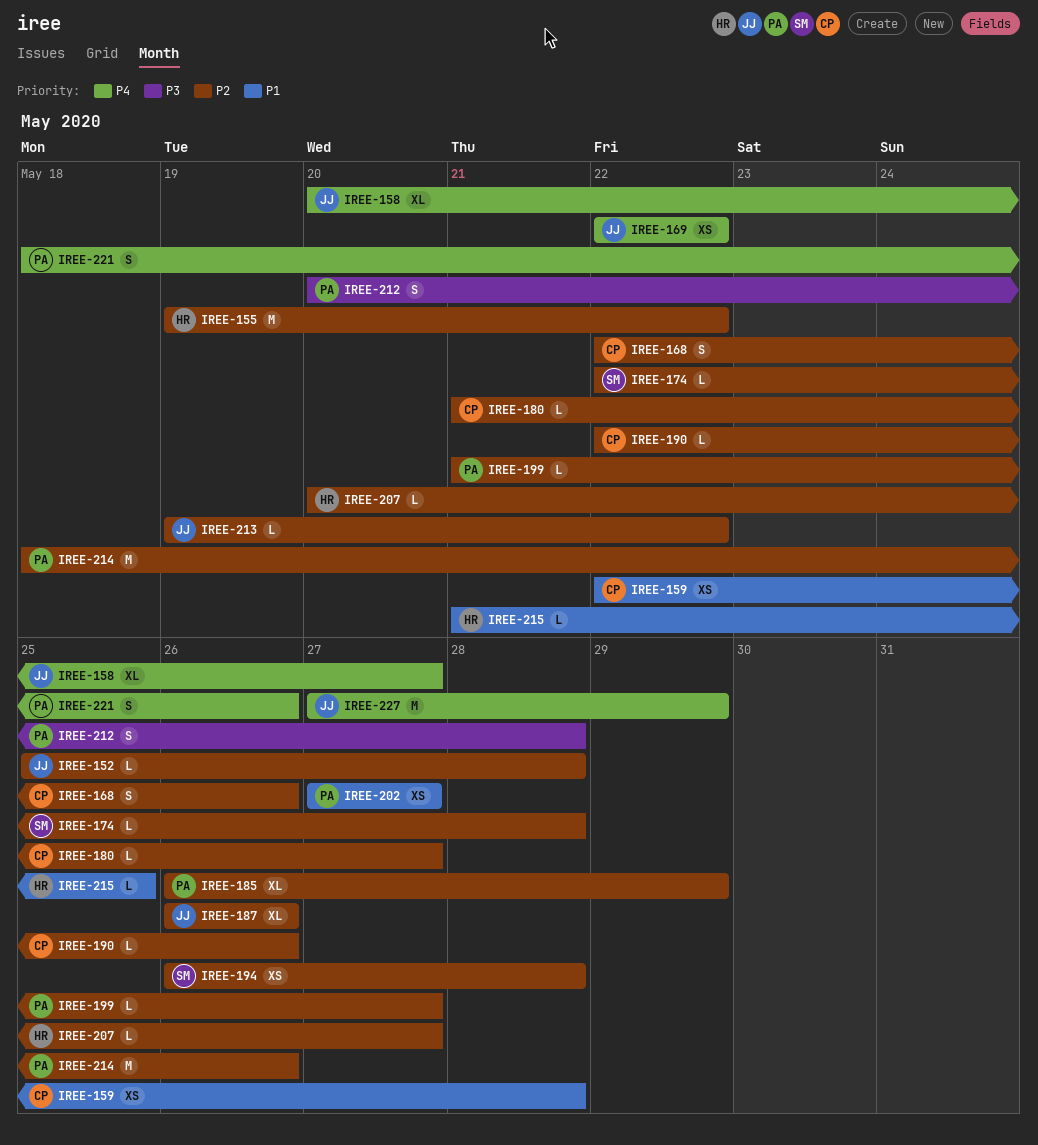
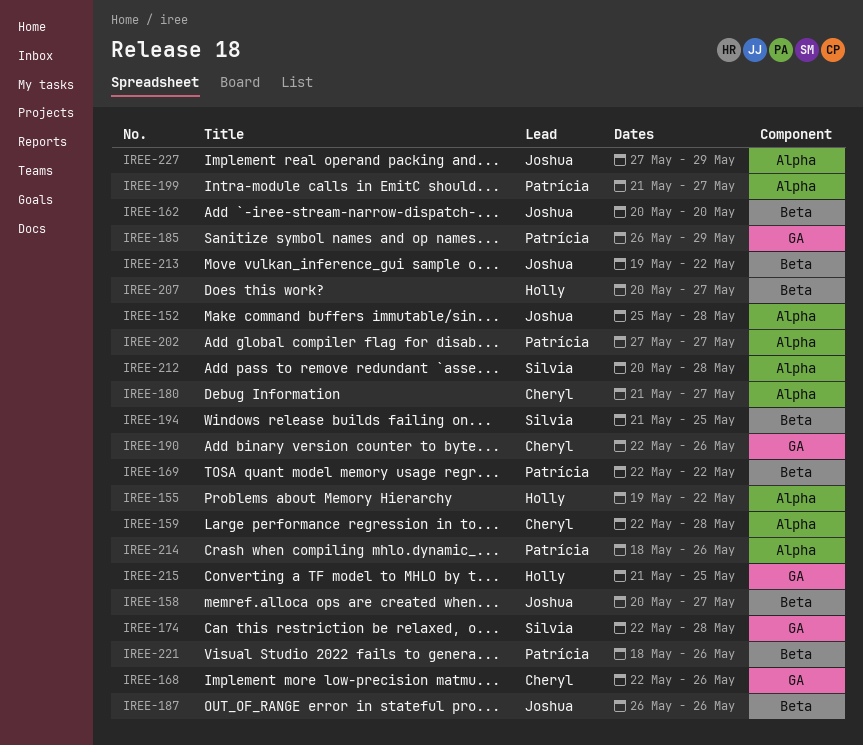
IREE-162: none -> present
IREE-169, owner: Joshua -> Patrícia
IREE-194, start: May 26 -> May 21
IREE-194, due: May 28 -> May 25
IREE-212, owner: Patrícia -> Silvia

